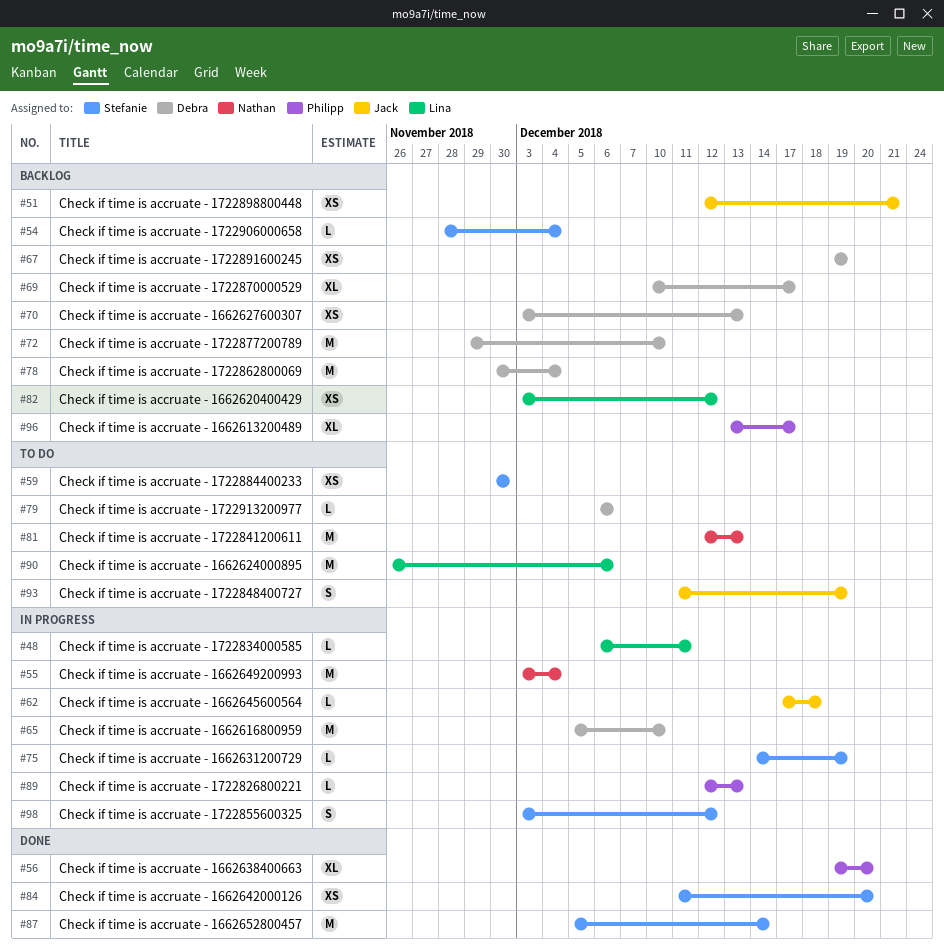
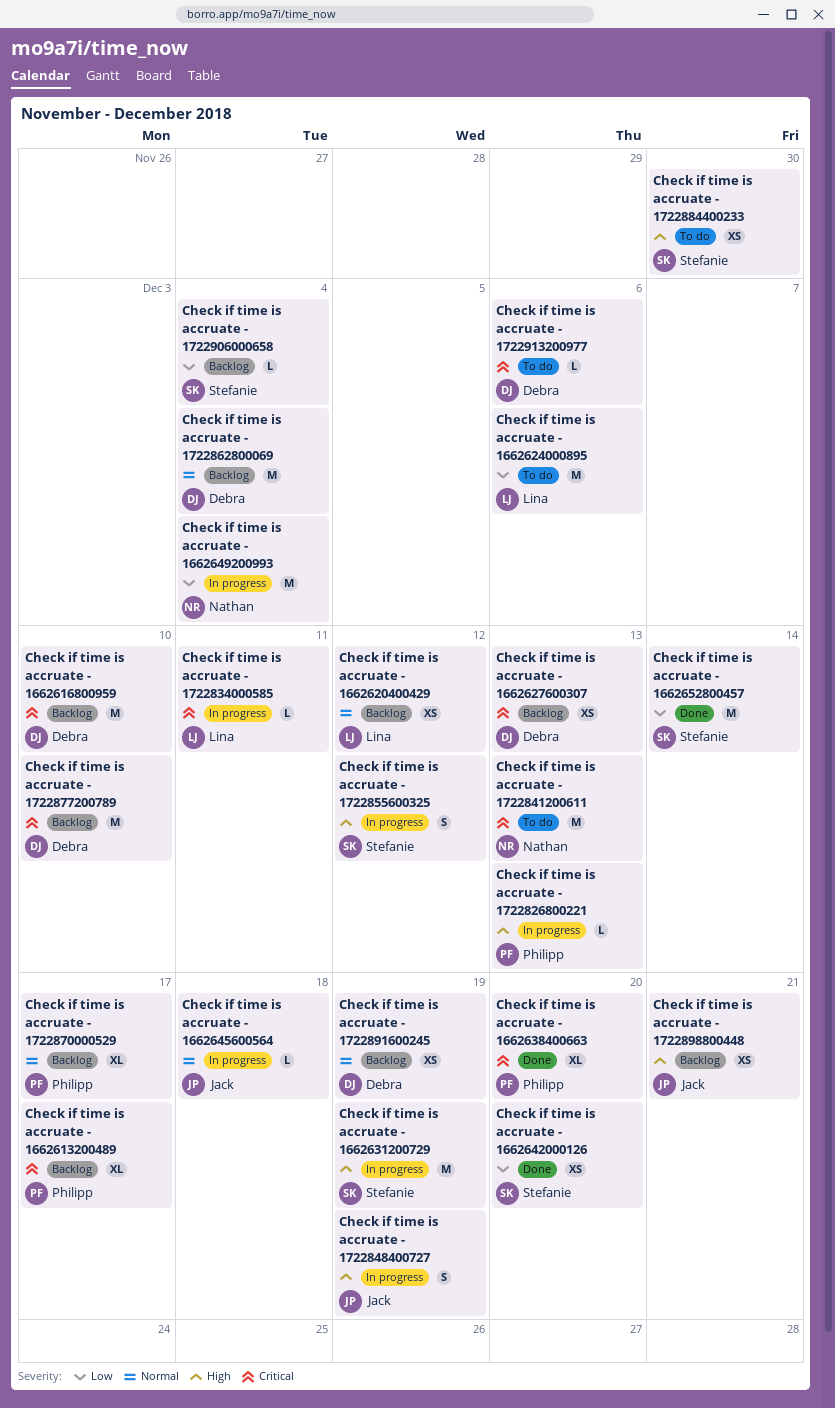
Check if time is accruate - 1662616800959, status: In progress -> Backlog
Check if time is accruate - 1662631200729, estimate: L -> M
Check if time is accruate - 1722848400727, status: To do -> In progress
Check if time is accruate - 1722870000529, owner: Debra -> Philipp

